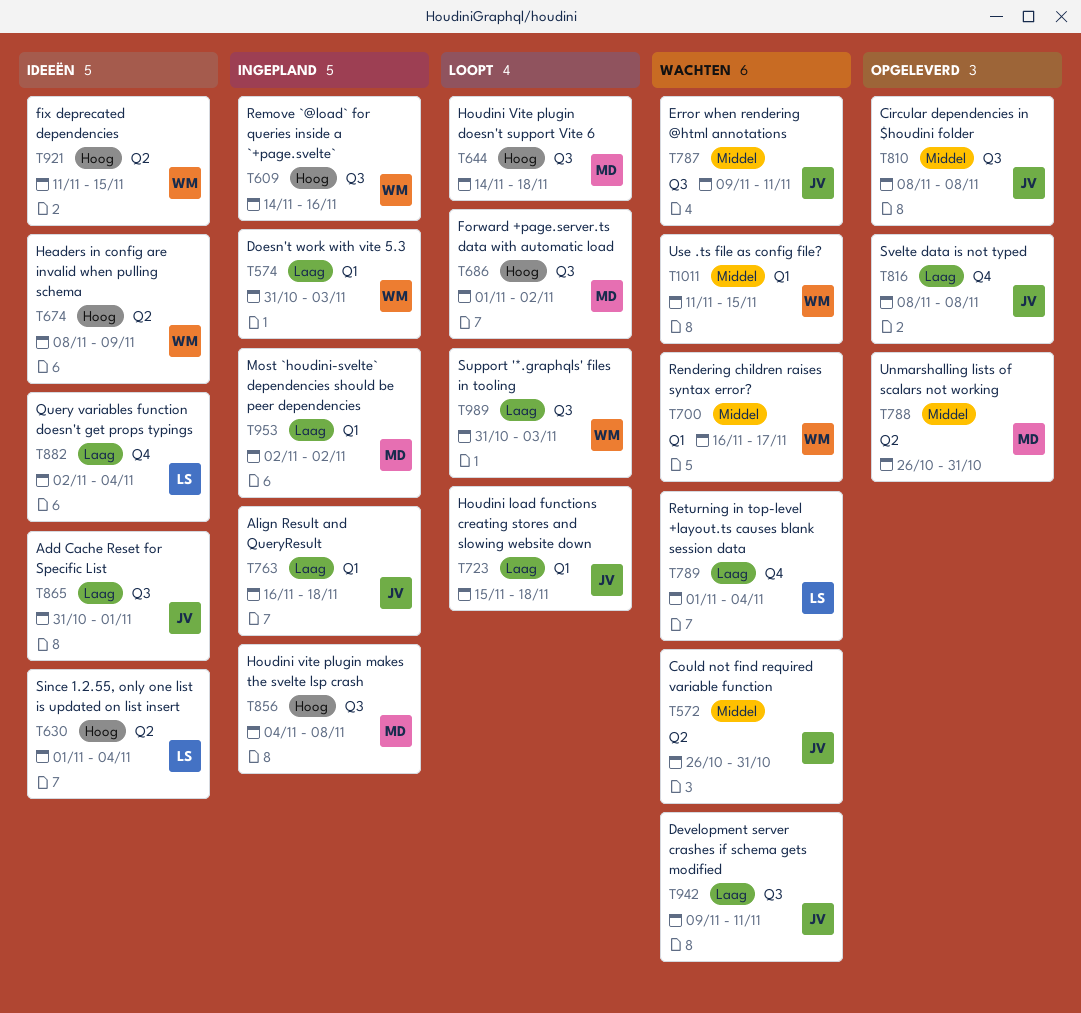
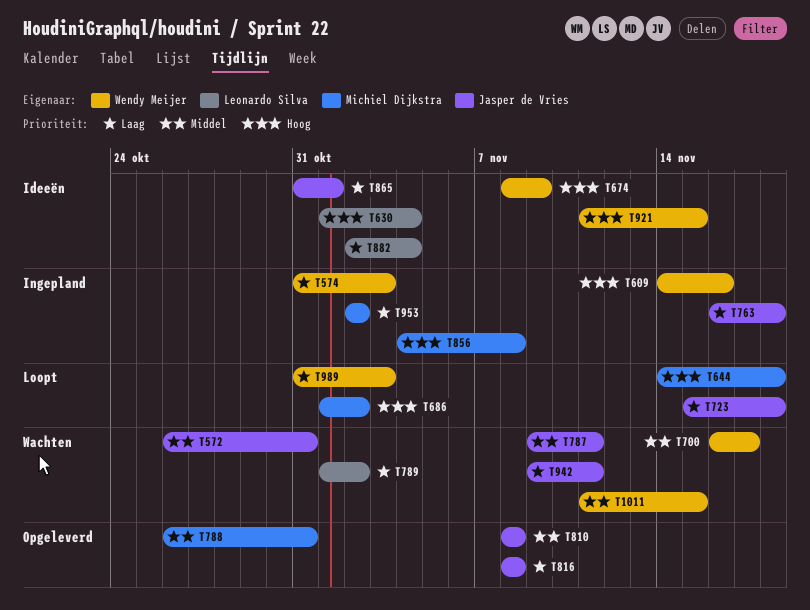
T789, due: Nov 4 -> Nov 2

